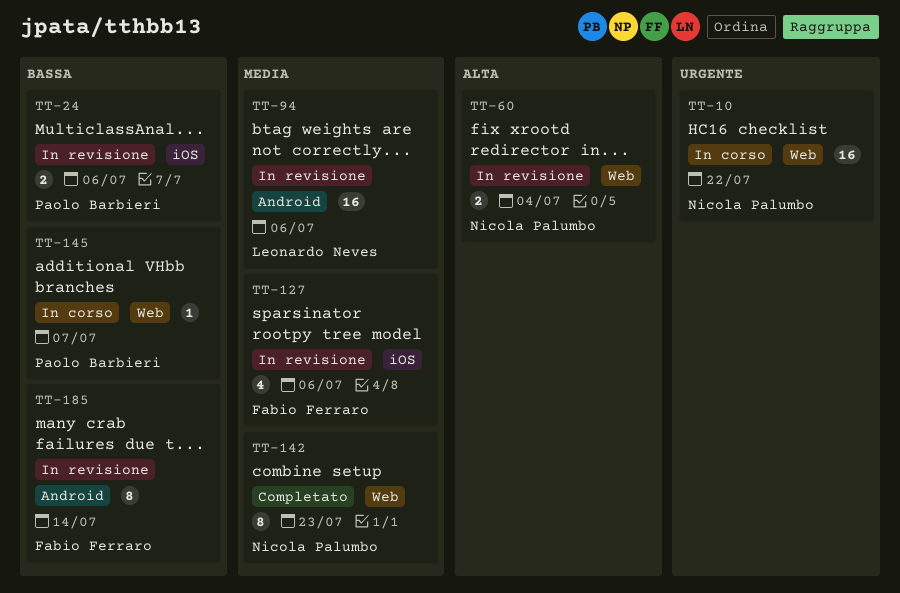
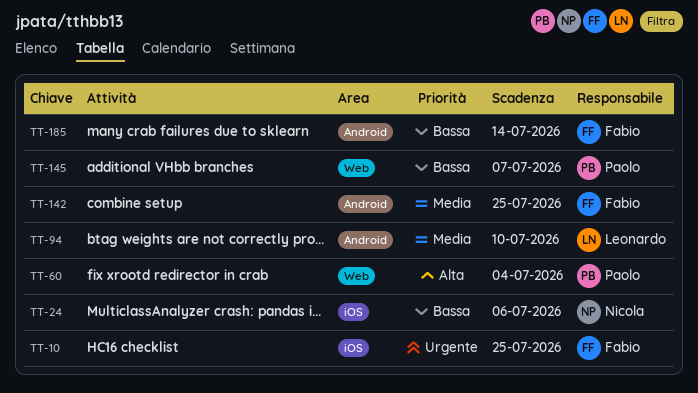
TT-10, owner: Nicola Palumbo -> Fabio Ferraro
TT-10, label: Web -> iOS
TT-10, due: Jul 22 -> Jul 25
TT-24, owner: Paolo Barbieri -> Nicola Palumbo
TT-60, owner: Nicola Palumbo -> Paolo Barbieri
TT-94, due: Jul 6 -> Jul 10
TT-127: present -> none
TT-142, owner: Nicola Palumbo -> Fabio Ferraro
TT-142, label: Web -> Android
TT-142, due: Jul 23 -> Jul 25

